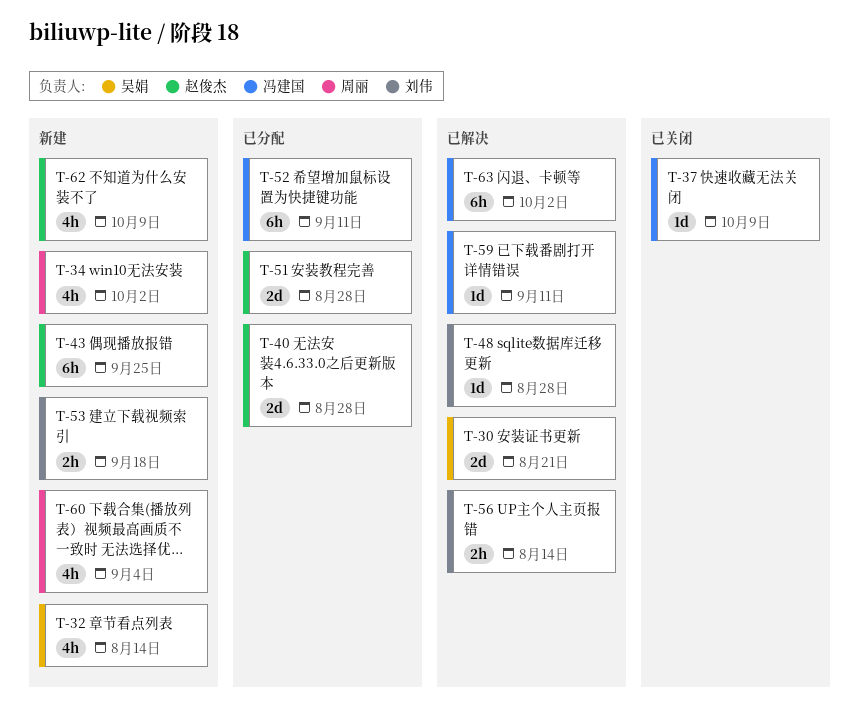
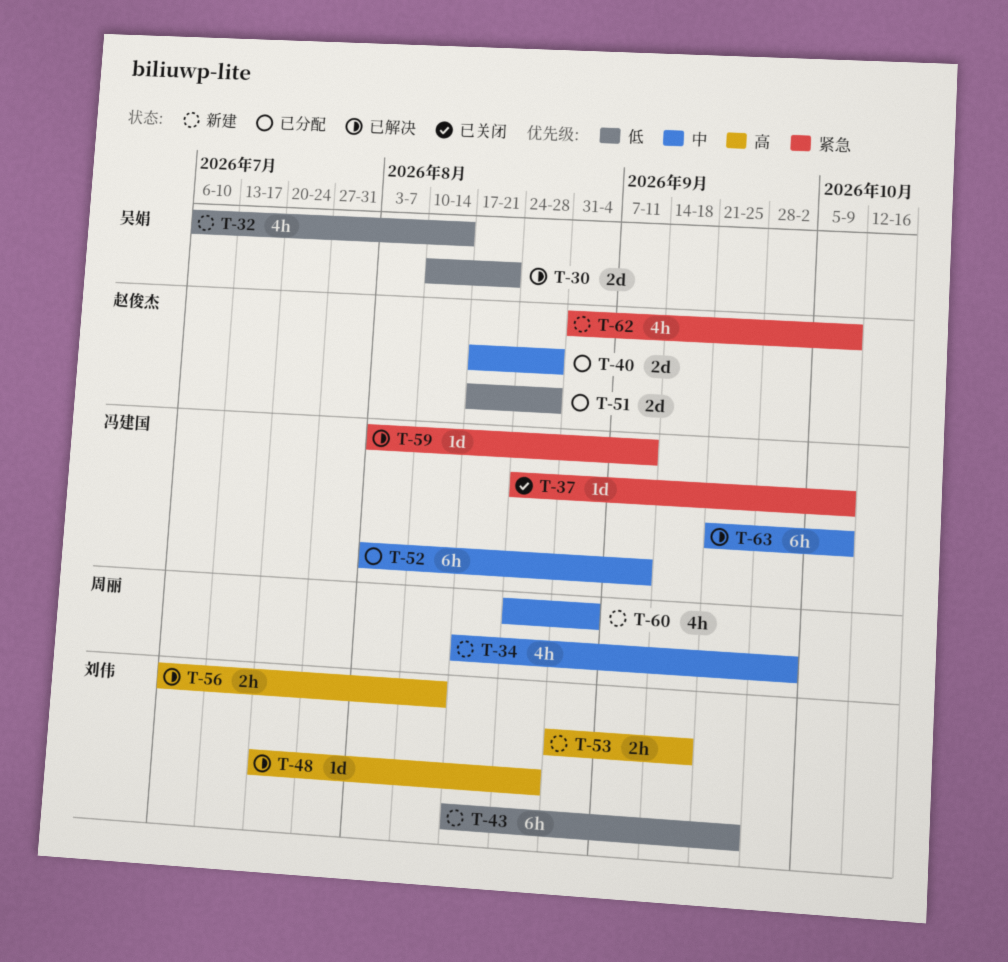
T-43, owner: 赵俊杰 -> 刘伟
T-63, due: Oct 2 -> Oct 9

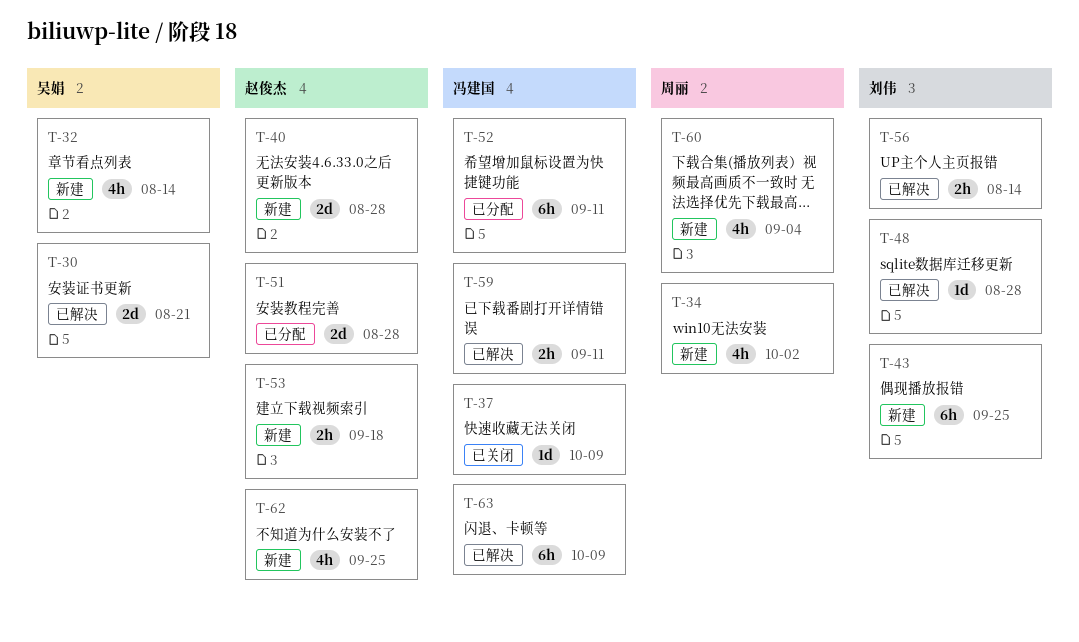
T-40, status: 已分配 -> 新建
T-53, owner: 刘伟 -> 赵俊杰
T-59, estimate: 1d -> 2h
T-62, due: Oct 9 -> Sep 25

